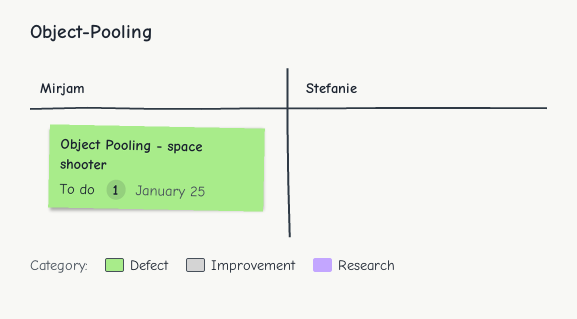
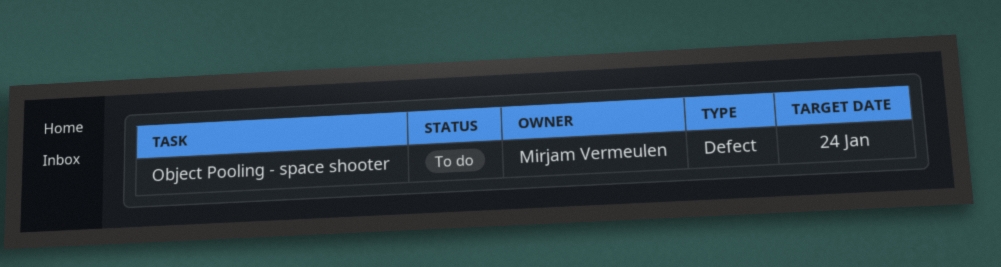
Object Pooling - space shooter, due: Jan 25 -> Jan 24

